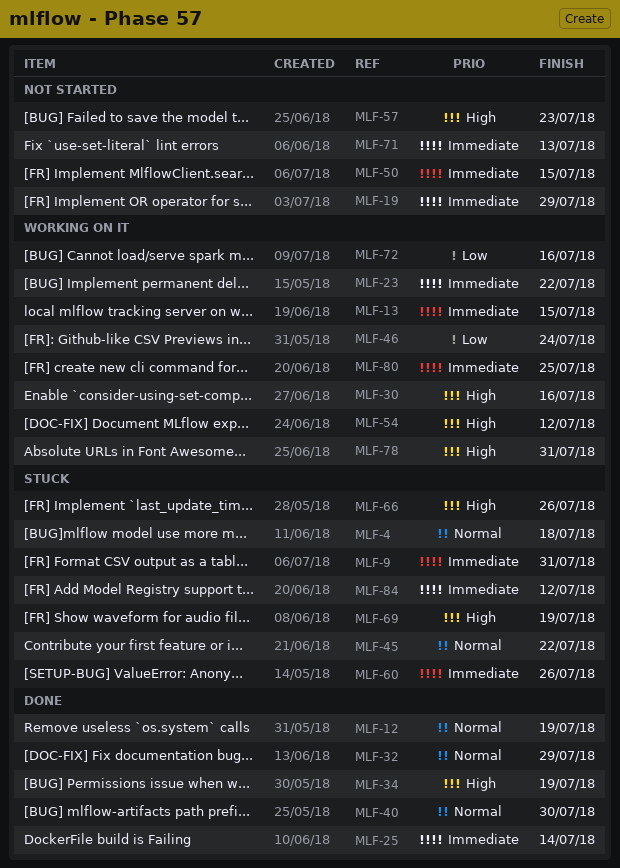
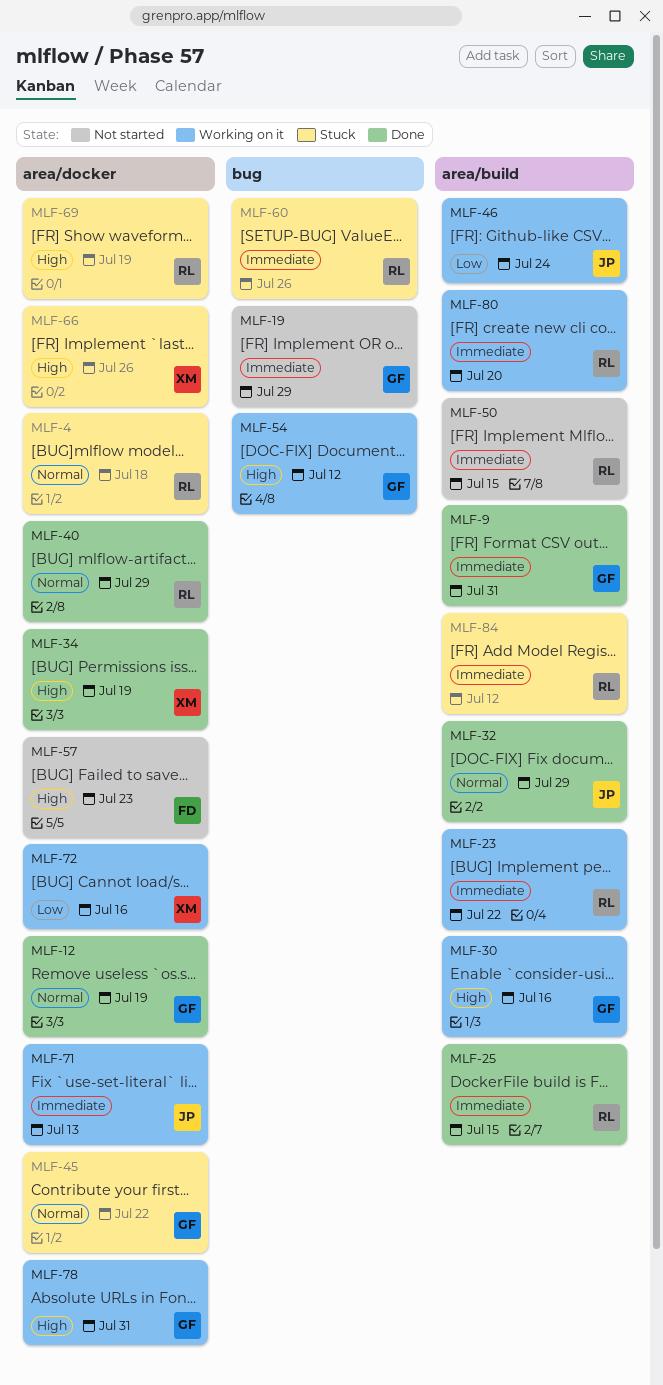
MLF-9, status: Stuck -> Done
MLF-13: present -> none
MLF-25, due: Jul 14 -> Jul 15
MLF-40, due: Jul 30 -> Jul 29
MLF-71, status: Not started -> Working on it
MLF-80, due: Jul 25 -> Jul 20

